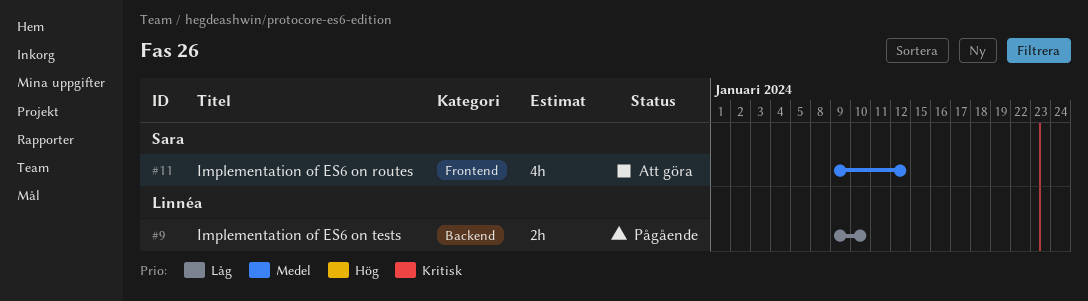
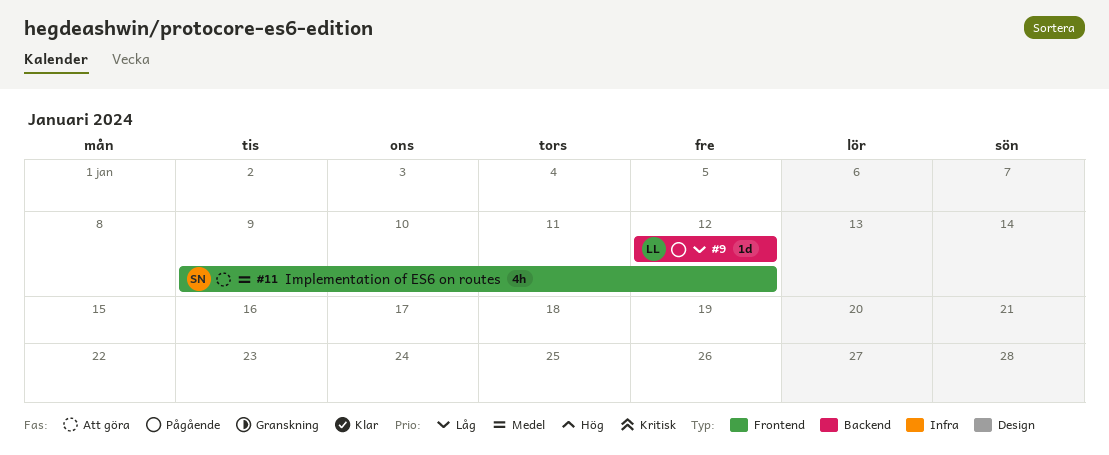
#9, estimate: 2h -> 1d
#9, start: Jan 9 -> Jan 12
#9, due: Jan 10 -> Jan 12

